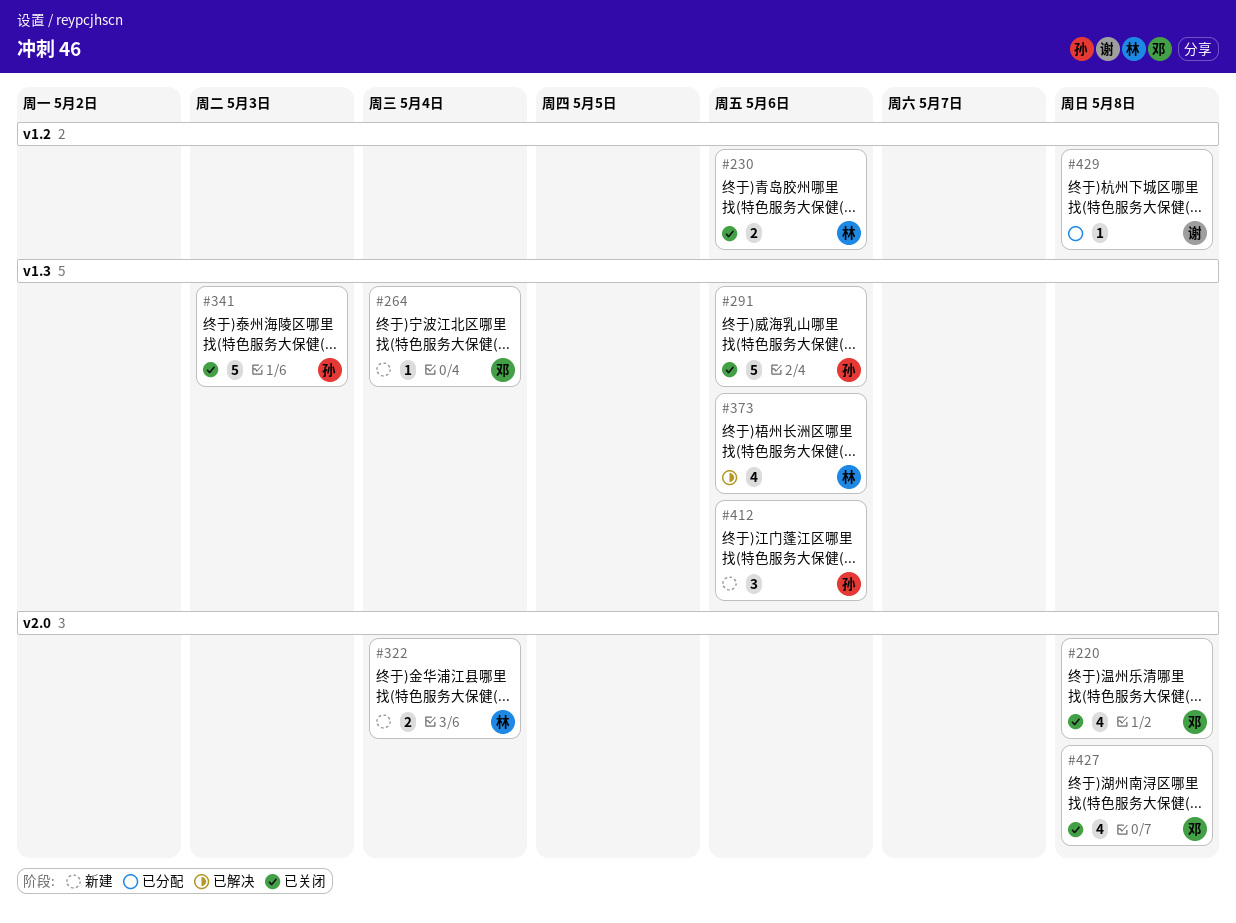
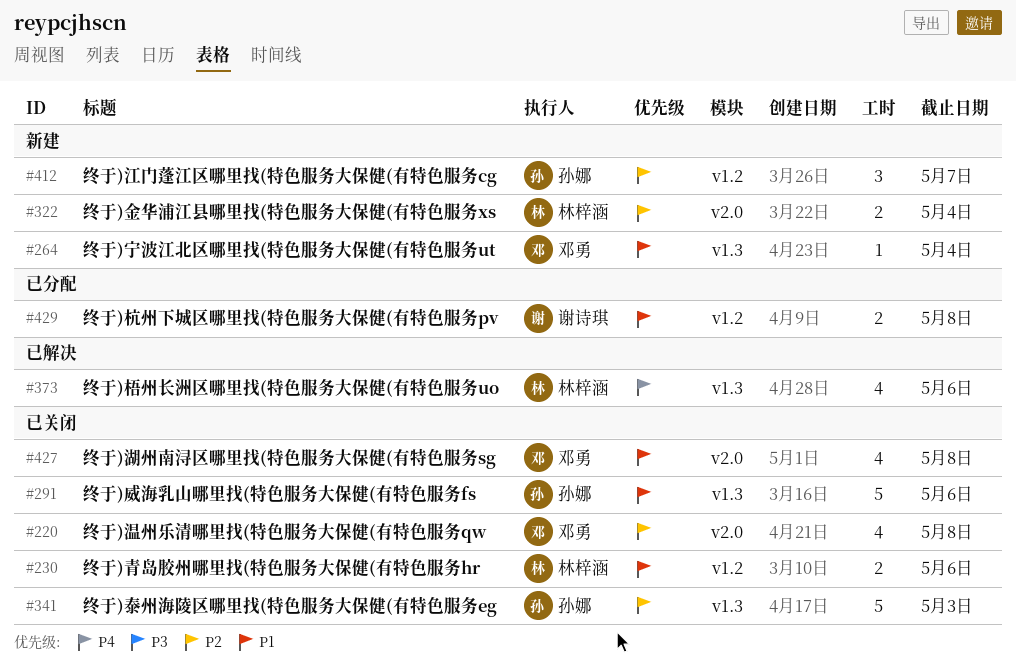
#412, label: v1.3 -> v1.2
#412, due: May 6 -> May 7
#429, estimate: 1 -> 2

